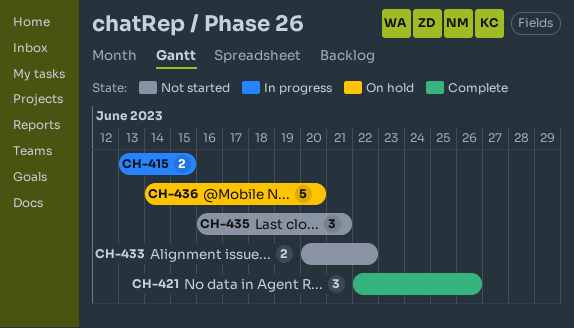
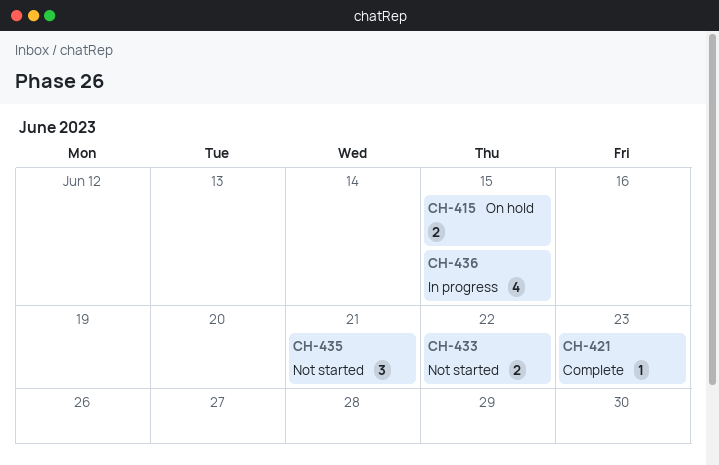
CH-415, status: In progress -> On hold
CH-421, estimate: 3 -> 1
CH-421, due: Jun 26 -> Jun 23
CH-436, status: On hold -> In progress
CH-436, estimate: 5 -> 4
CH-436, due: Jun 20 -> Jun 15

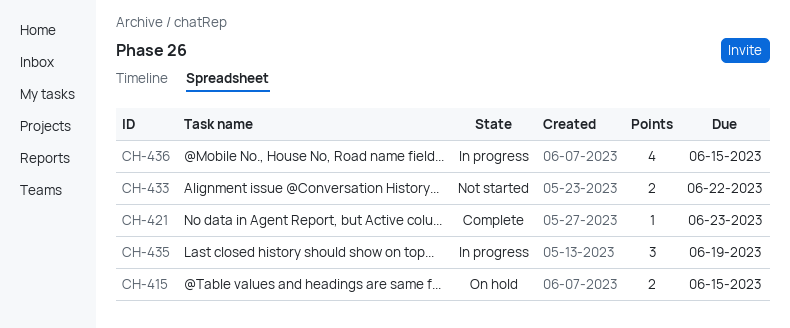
CH-435, status: Not started -> In progress
CH-435, due: Jun 21 -> Jun 19

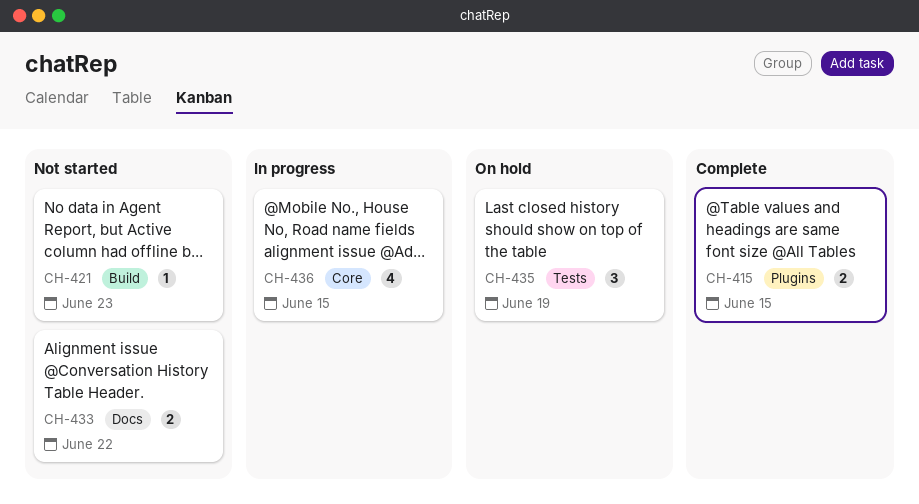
CH-415, status: On hold -> Complete
CH-421, status: Complete -> Not started
CH-435, status: In progress -> On hold

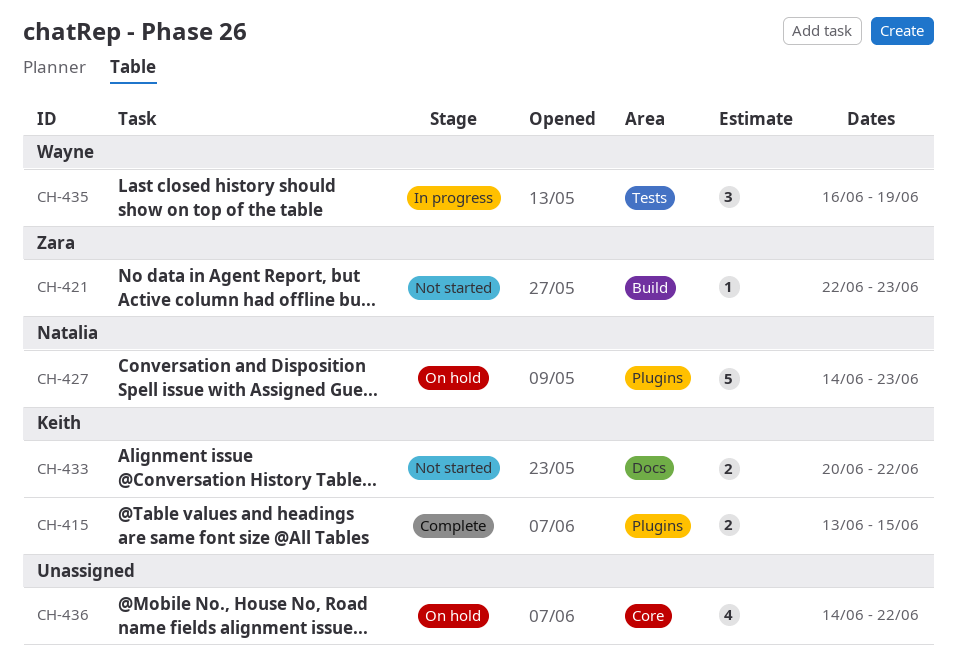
CH-427: none -> present
CH-435, status: On hold -> In progress
CH-436, status: In progress -> On hold
CH-436, due: Jun 15 -> Jun 22

